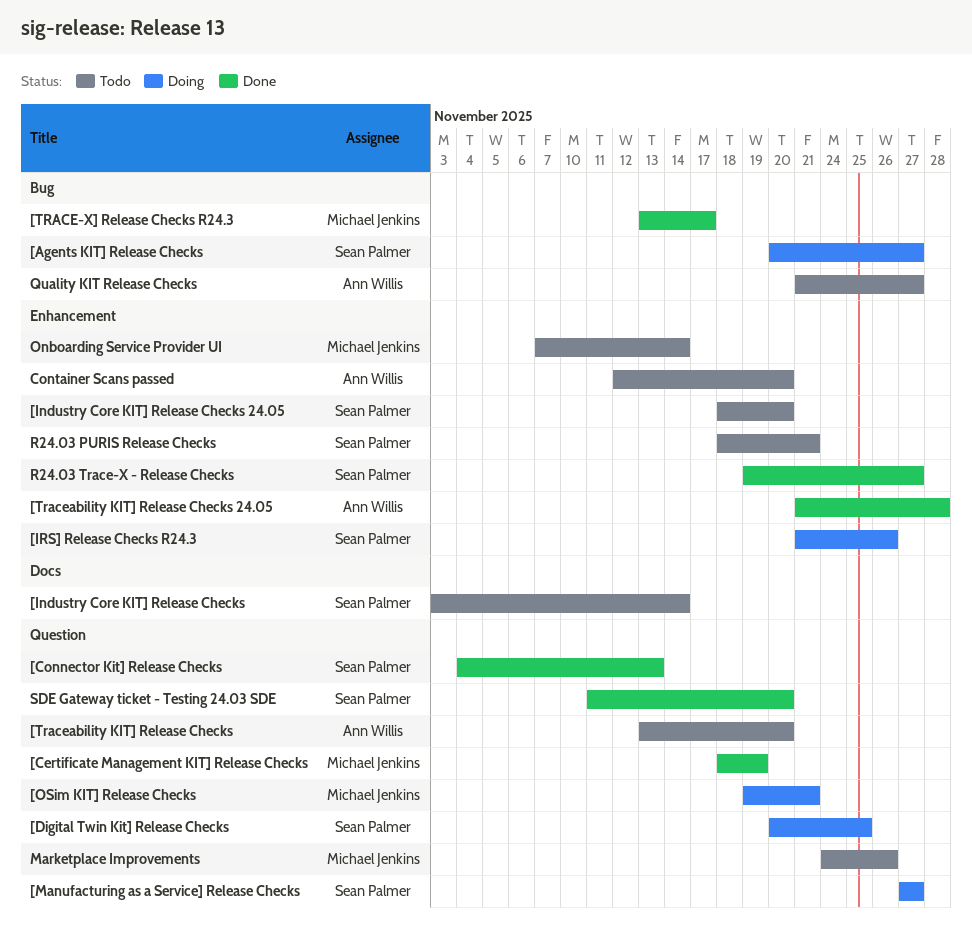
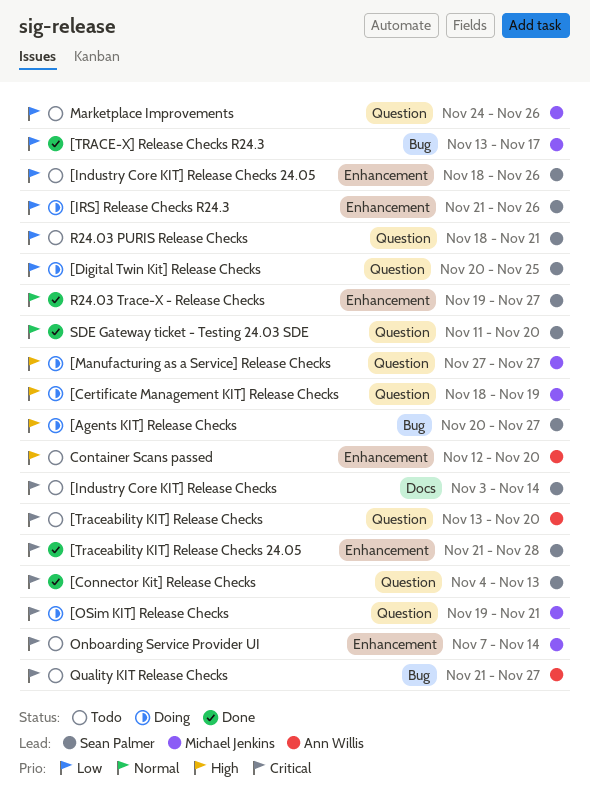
[Certificate Management KIT] Release Checks, status: Done -> Doing
[Industry Core KIT] Release Checks 24.05, due: Nov 20 -> Nov 26
[Manufacturing as a Service] Release Checks, owner: Sean Palmer -> Michael Jenkins
[Traceability KIT] Release Checks 24.05, owner: Ann Willis -> Sean Palmer
R24.03 PURIS Release Checks, label: Enhancement -> Question

